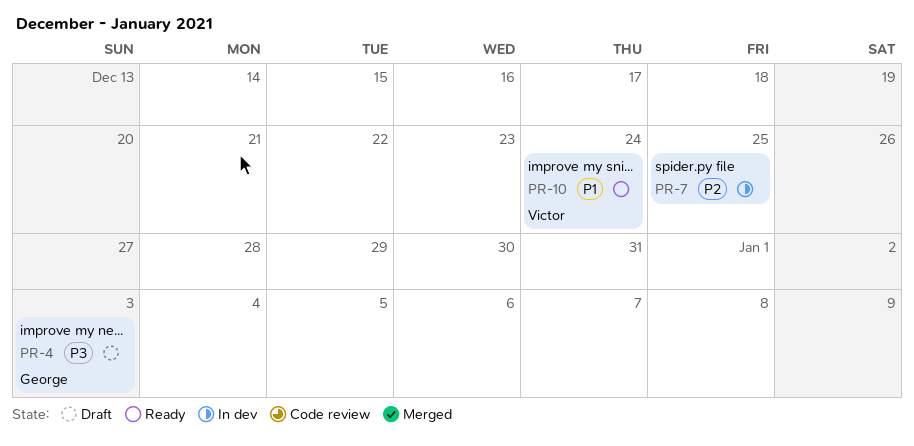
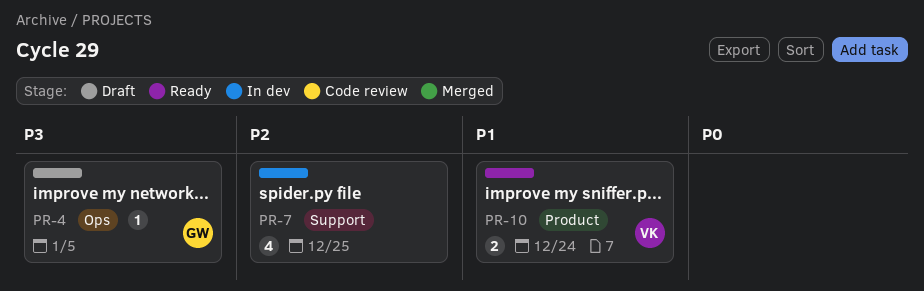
PR-4, due: Jan 3 -> Jan 5

